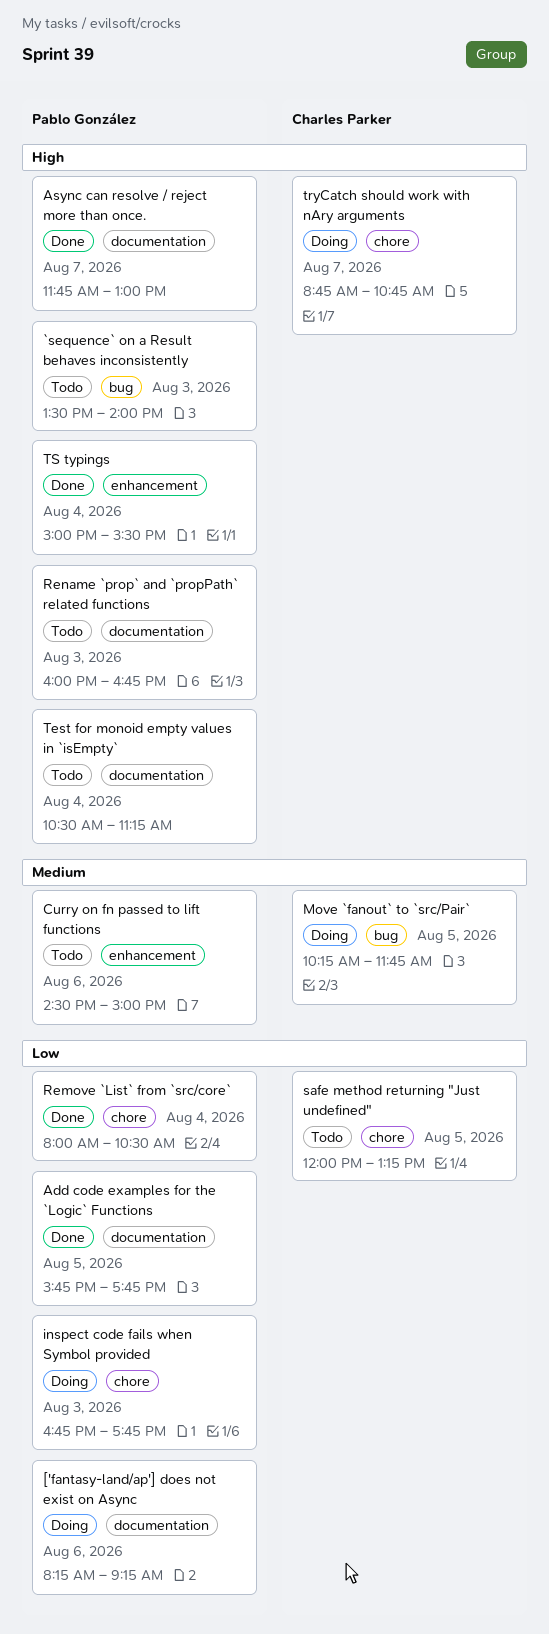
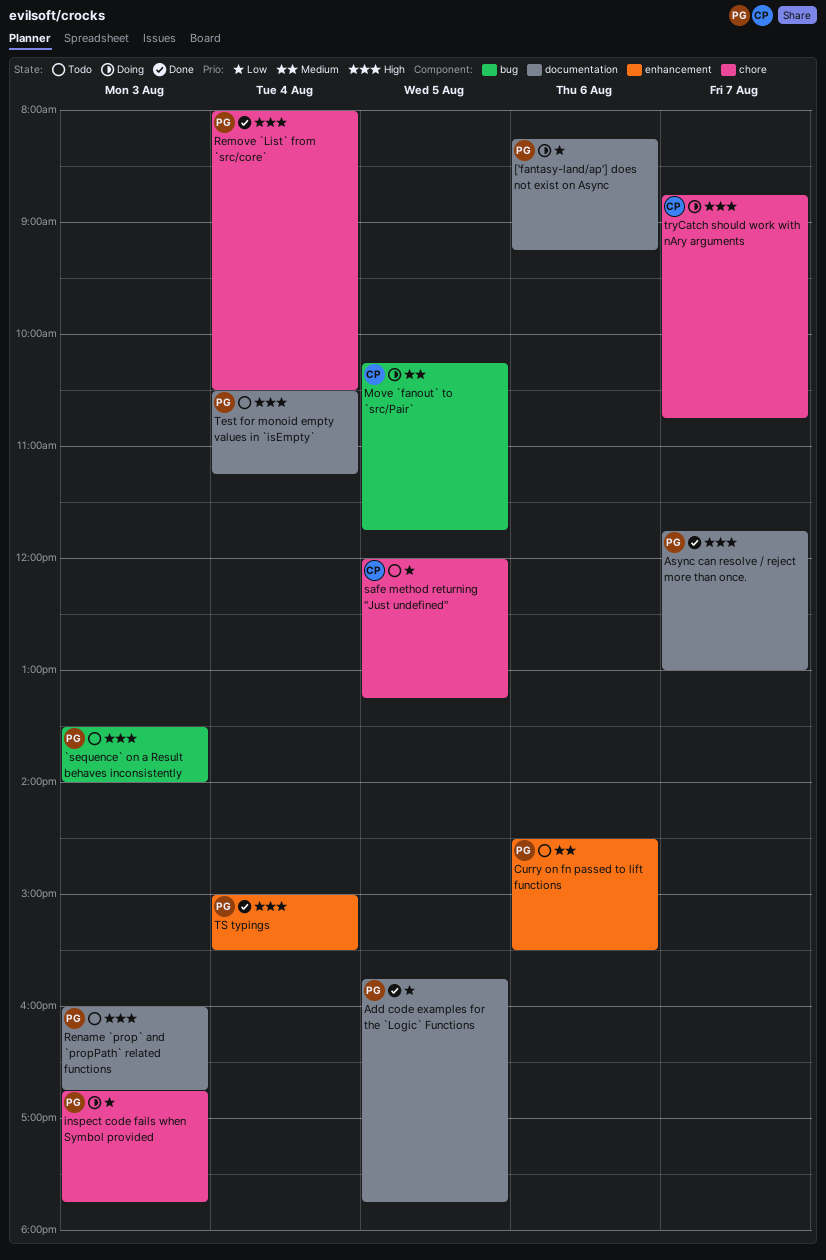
Curry on fn passed to lift functions, ends: 15:00 -> 15:30
Remove `List` from `src/core`, priority: Low -> High

